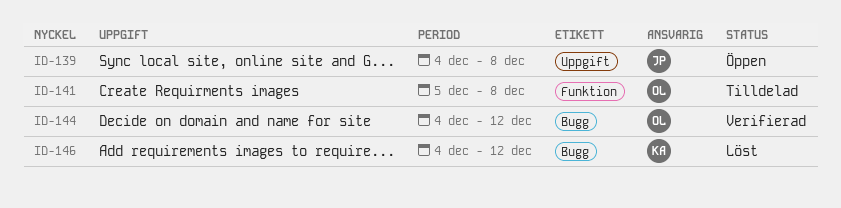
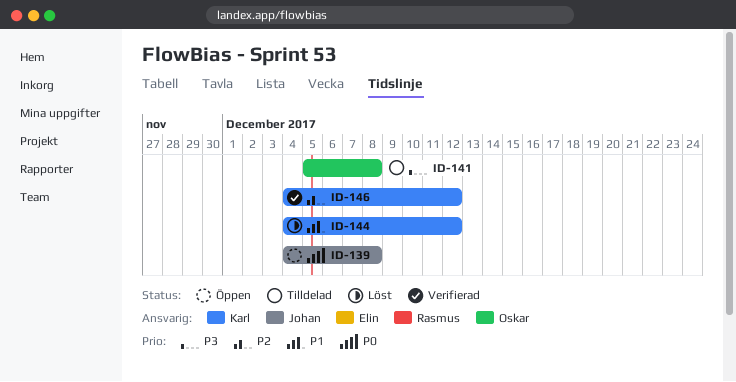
ID-144, status: Verifierad -> Löst
ID-144, owner: Oskar -> Karl
ID-146, status: Löst -> Verifierad

